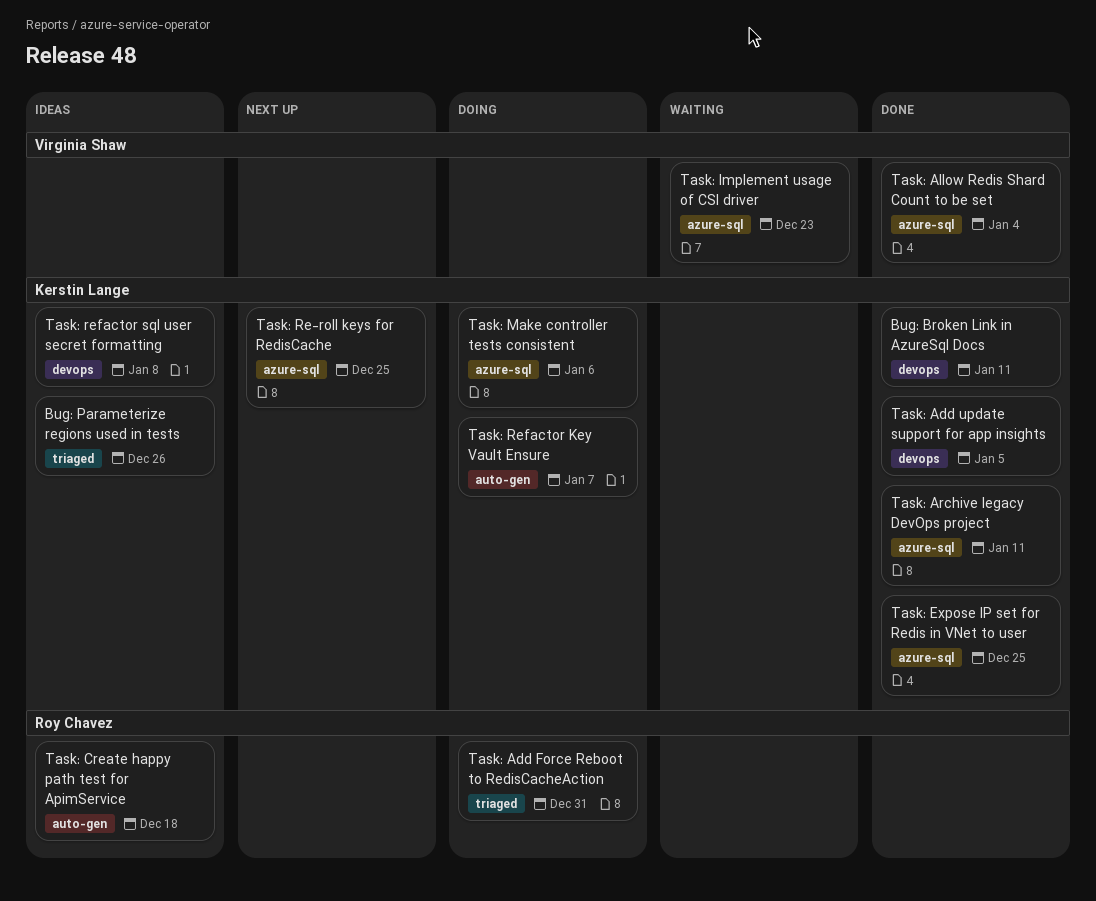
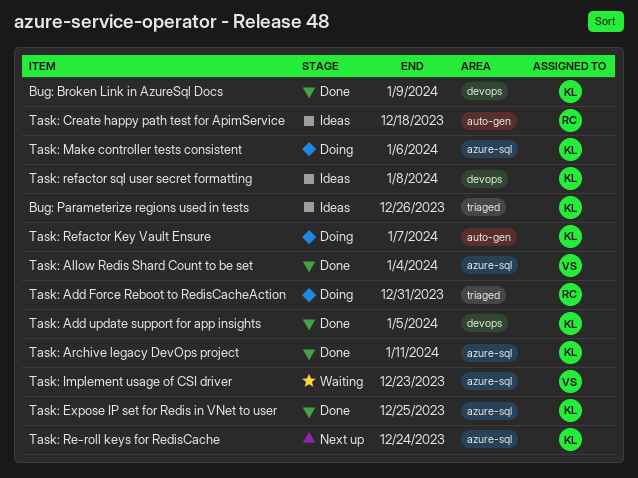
Bug: Broken Link in AzureSql Docs, due: Jan 11 -> Jan 9
Task: Re-roll keys for RedisCache, due: Dec 25 -> Dec 24

